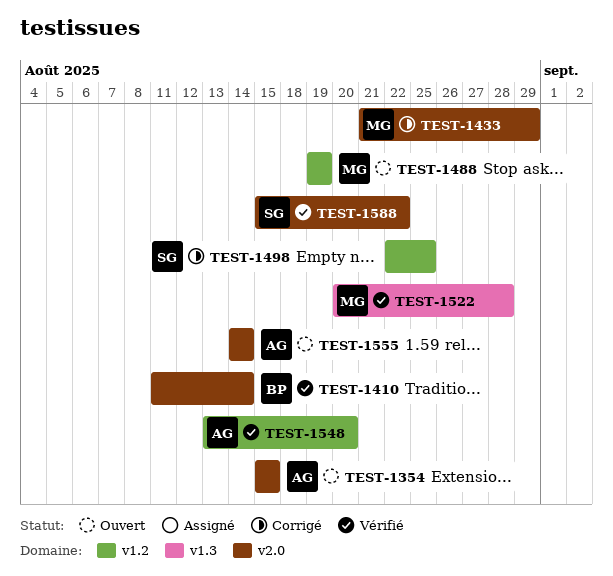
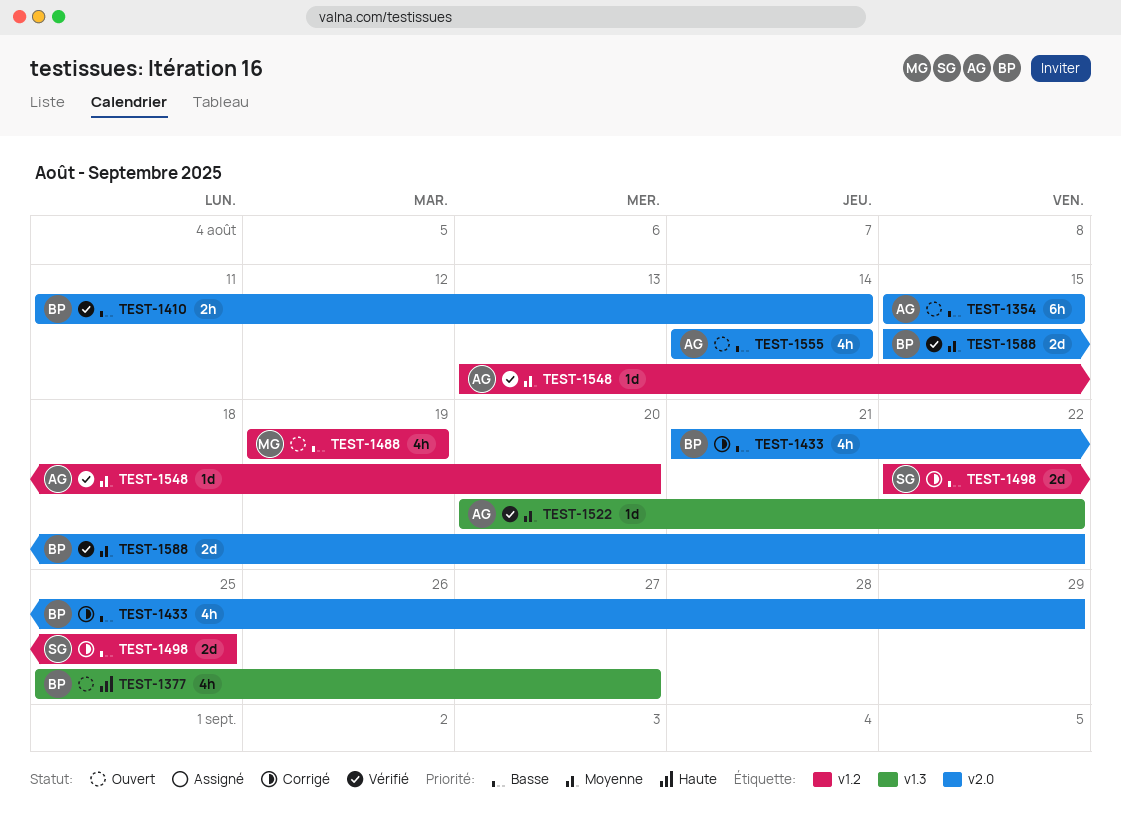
TEST-1377: none -> present
TEST-1433, owner: MG -> BP
TEST-1522, owner: MG -> AG
TEST-1522, due: Aug 28 -> Aug 22
TEST-1588, owner: SG -> BP

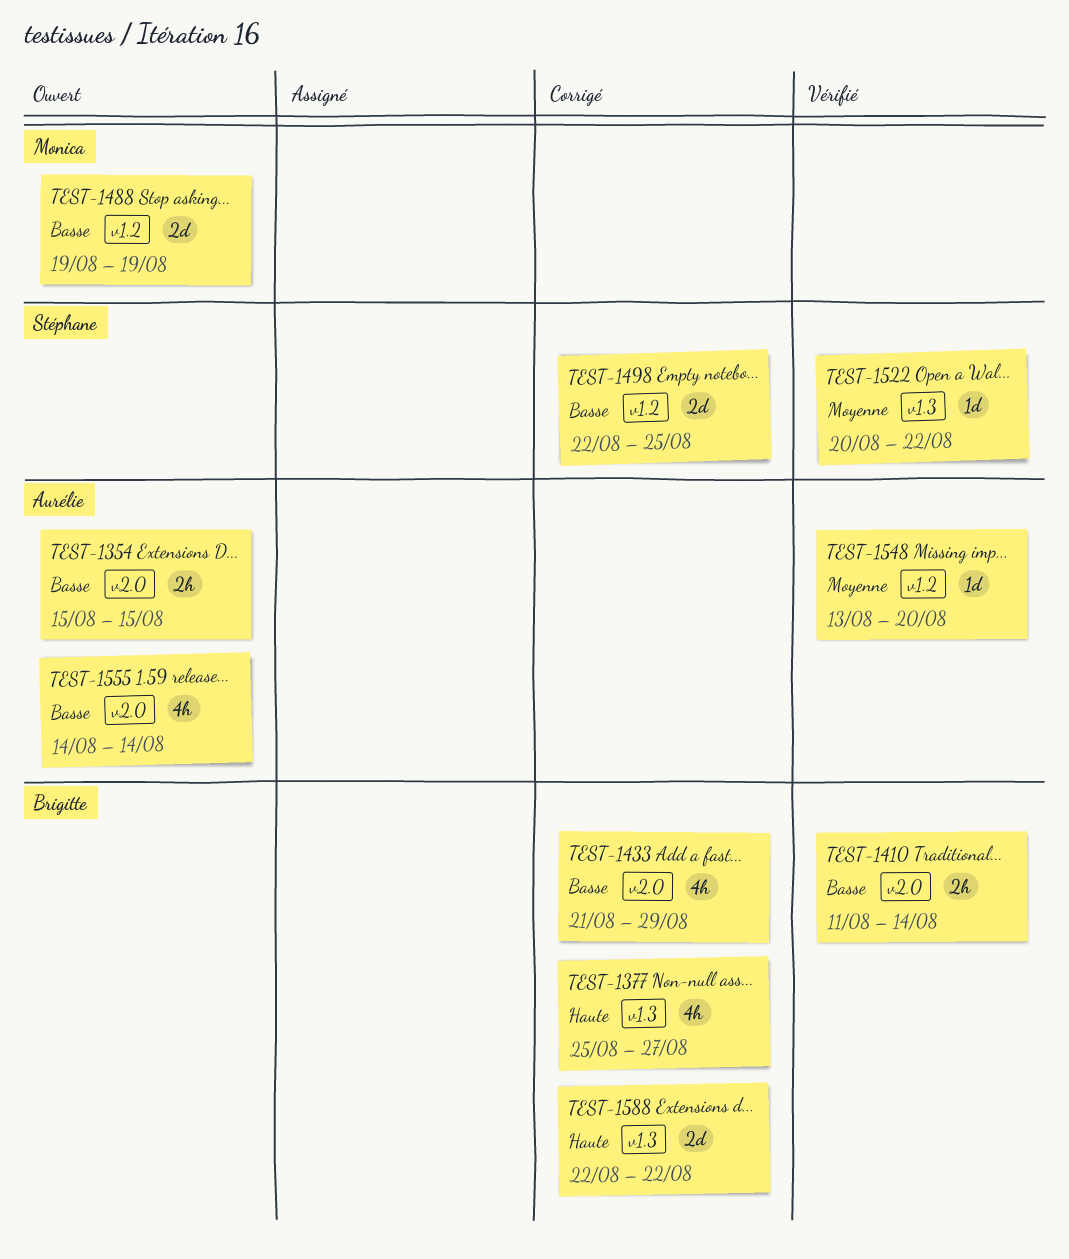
TEST-1354, estimate: 6h -> 2h
TEST-1377, status: Ouvert -> Corrigé
TEST-1488, estimate: 4h -> 2d
TEST-1522, owner: Aurélie -> Stéphane
TEST-1588, status: Vérifié -> Corrigé
TEST-1588, priority: Moyenne -> Haute
TEST-1588, label: v2.0 -> v1.3
TEST-1588, start: Aug 15 -> Aug 22

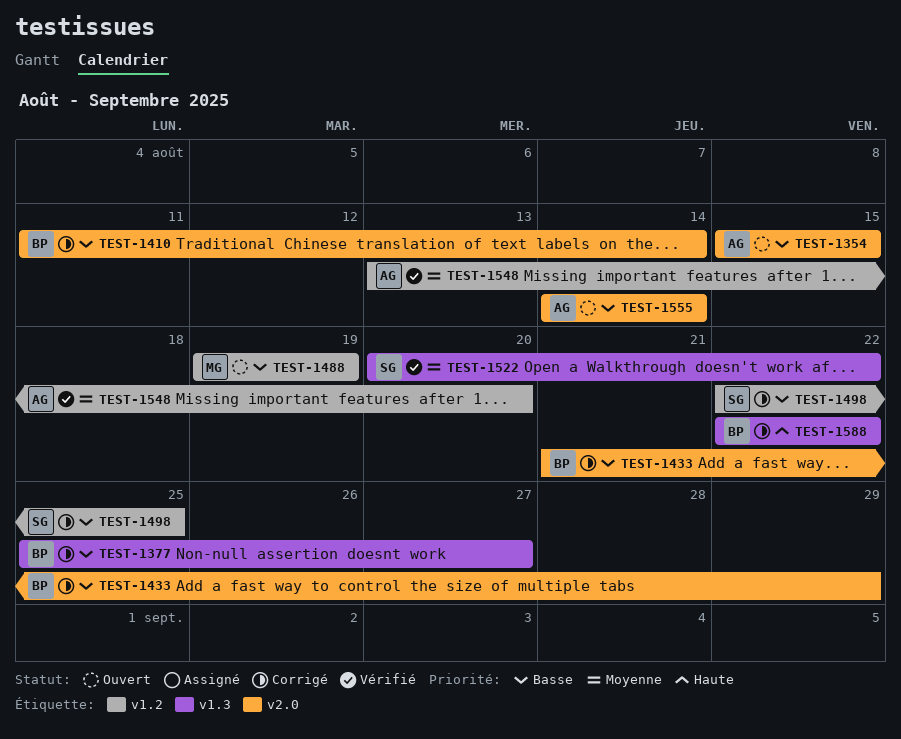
TEST-1377, priority: Haute -> Basse
TEST-1410, status: Vérifié -> Corrigé

